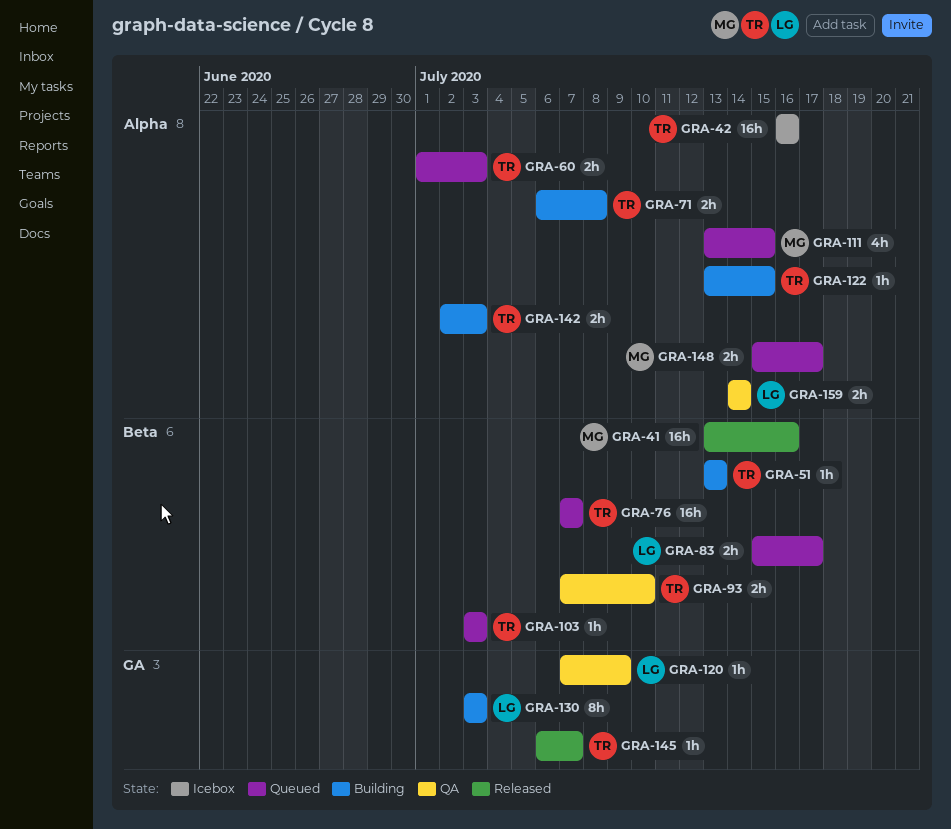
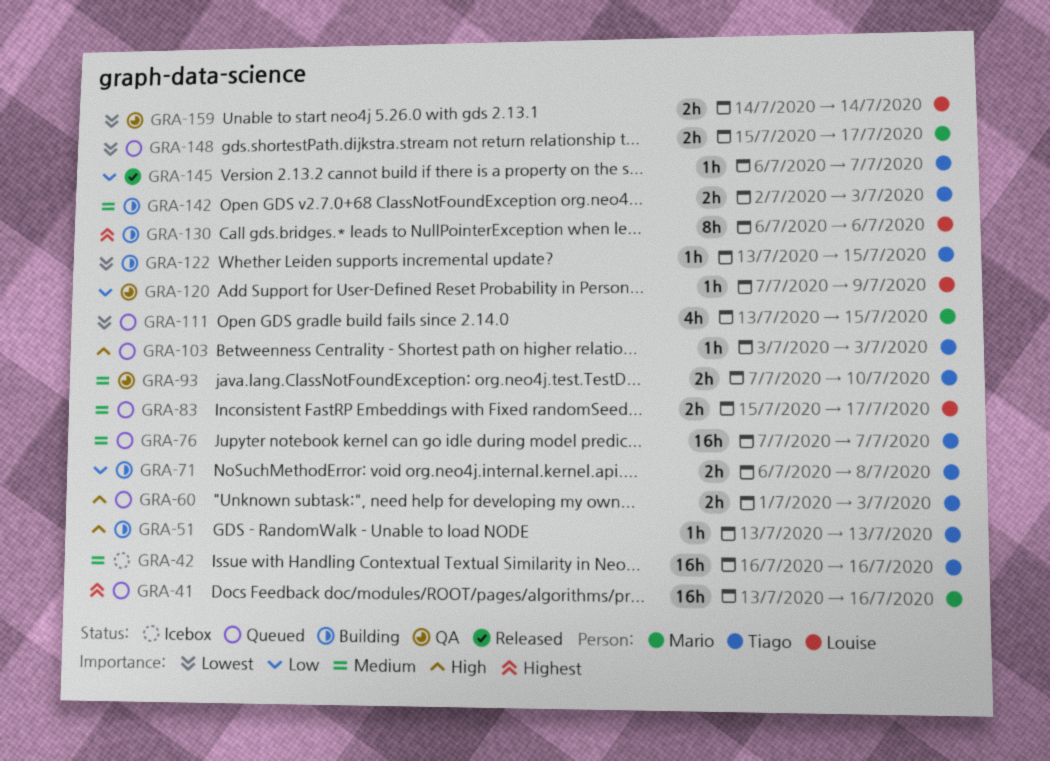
GRA-41, status: Released -> Queued
GRA-130, start: Jul 3 -> Jul 6
GRA-130, due: Jul 3 -> Jul 6

